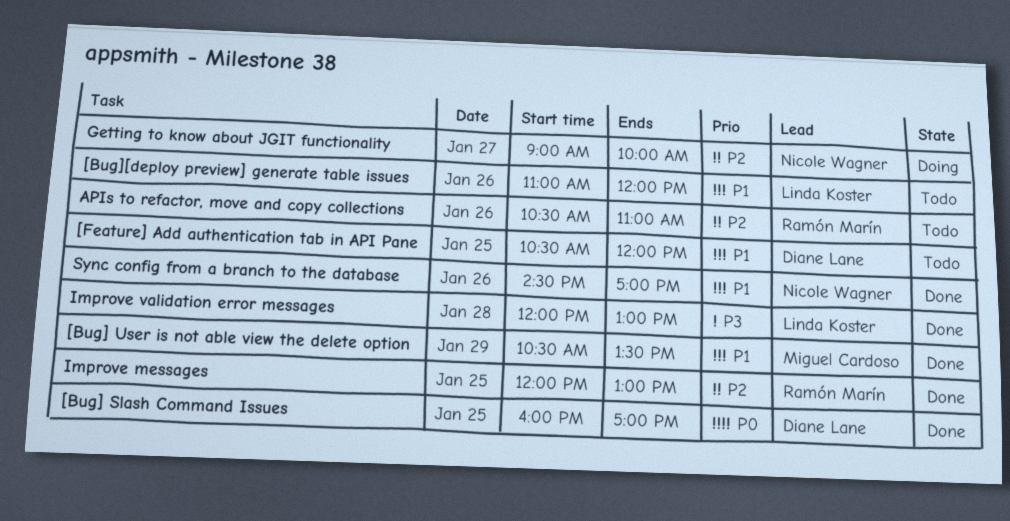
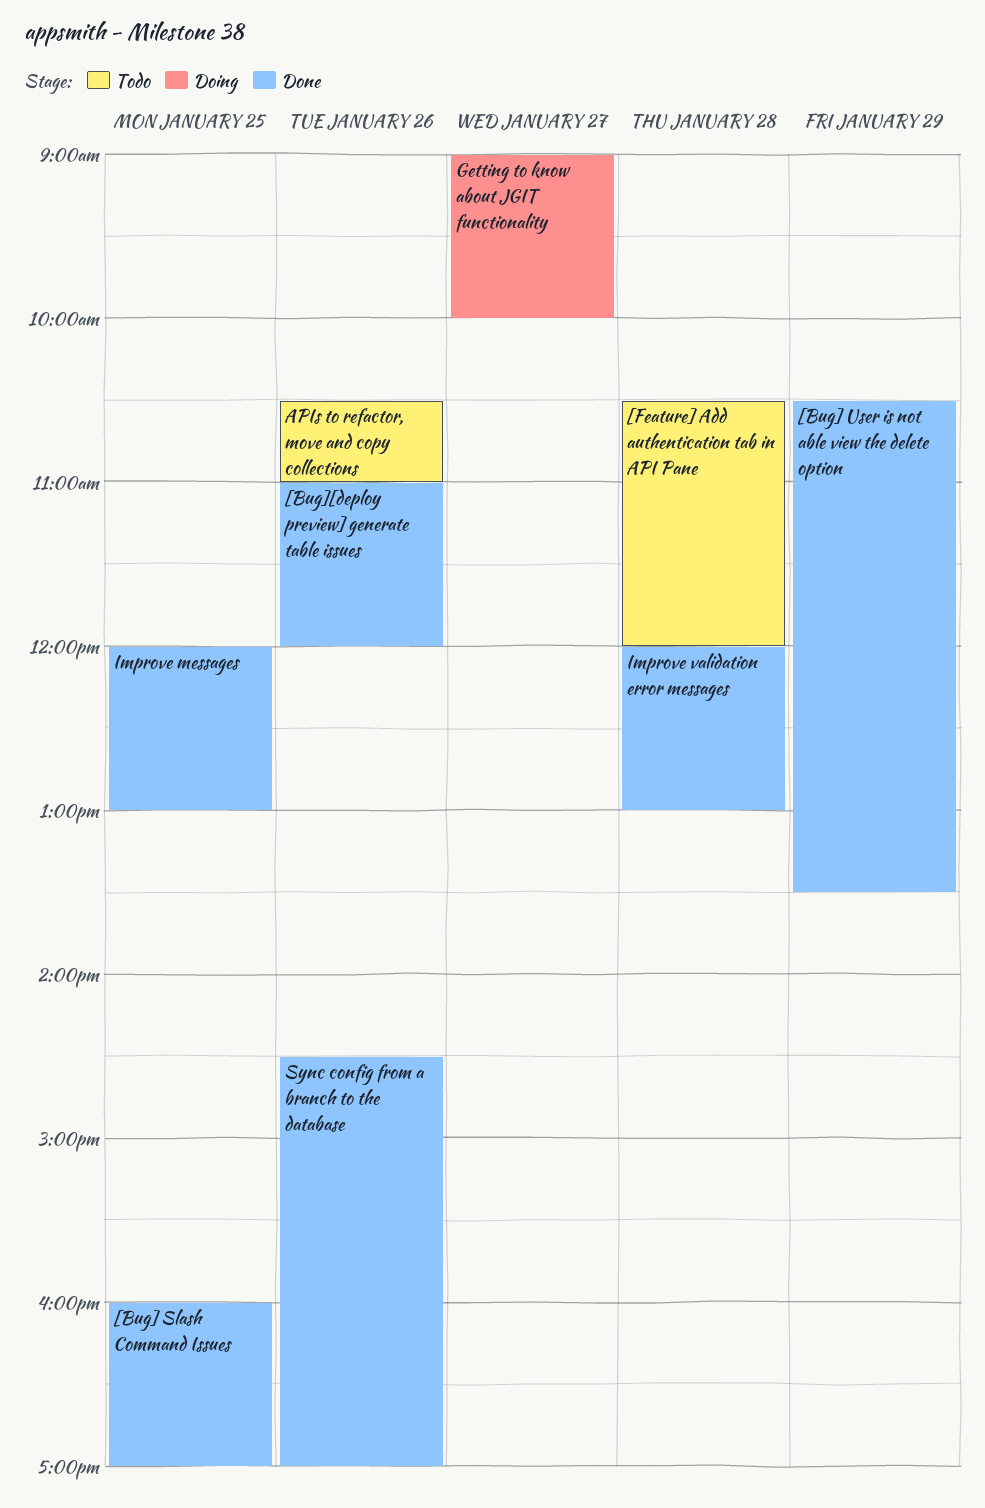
[Bug][deploy preview] generate table issues, status: Todo -> Done
[Feature] Add authentication tab in API Pane, day: Jan 25 -> Jan 28

